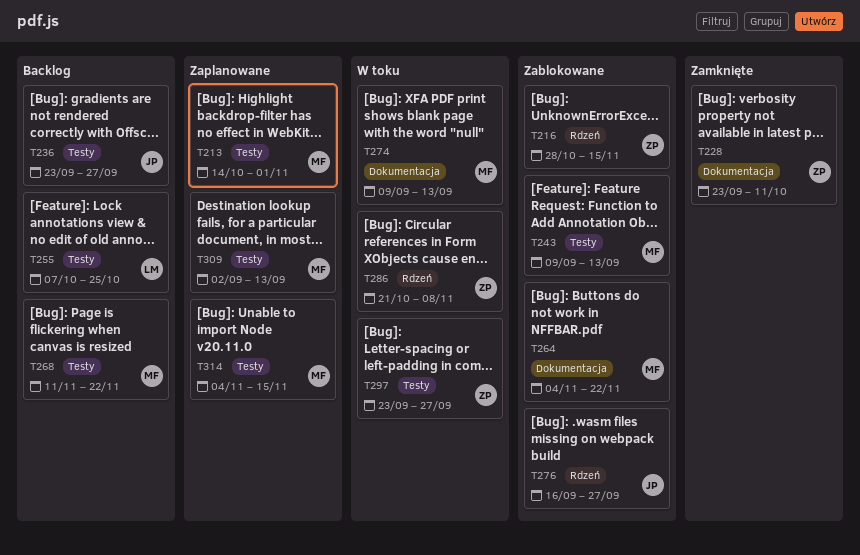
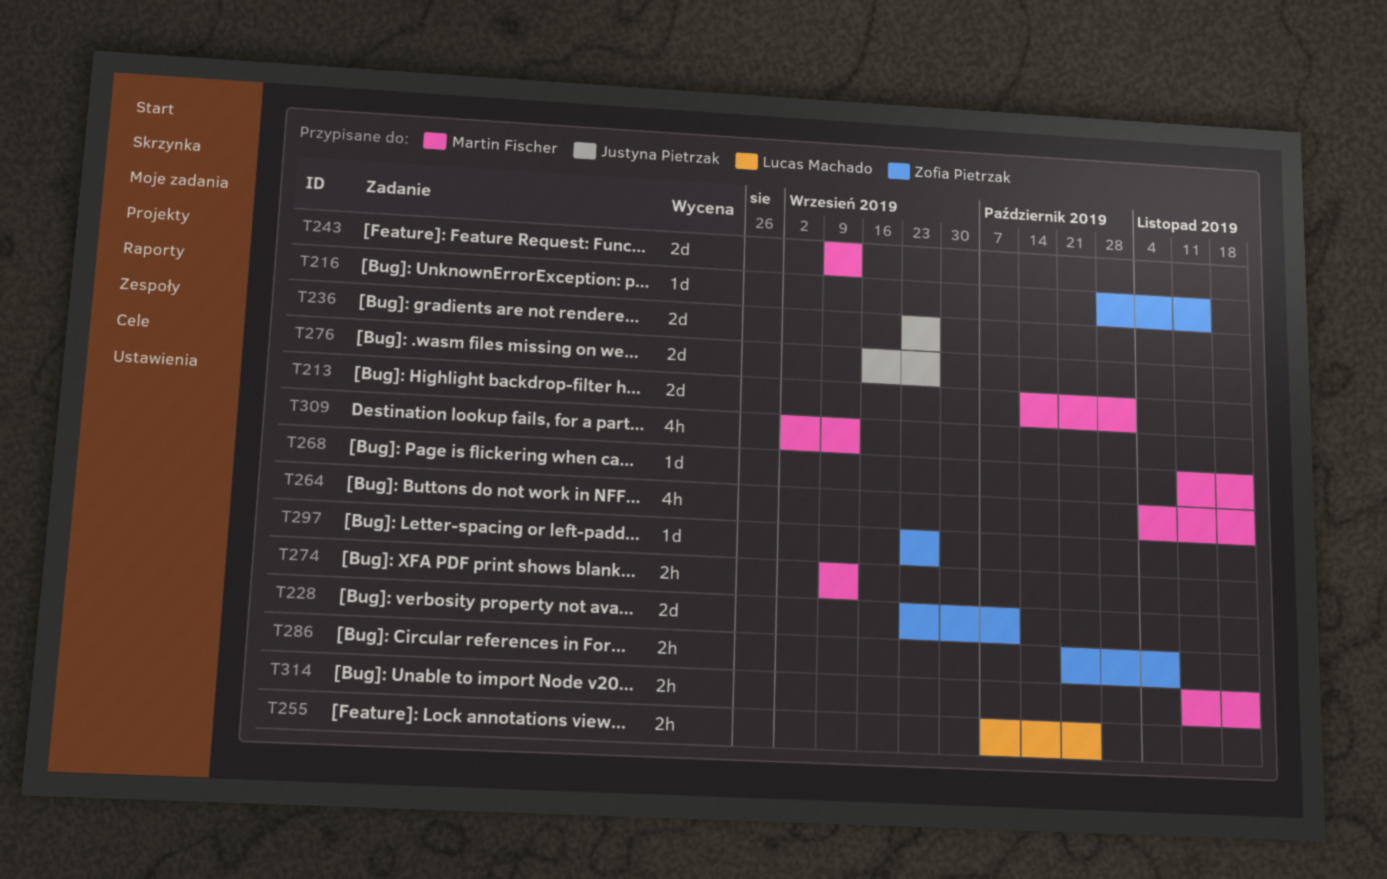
T314, start: Nov 4 -> Nov 11
T314, due: Nov 15 -> Nov 22

